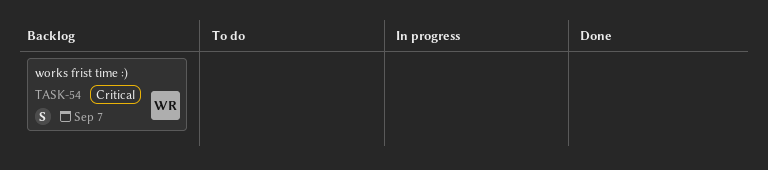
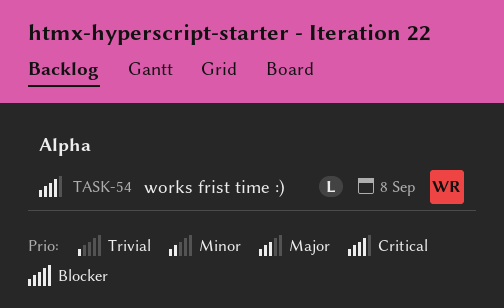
TASK-54, estimate: S -> L
TASK-54, due: Sep 7 -> Sep 8

